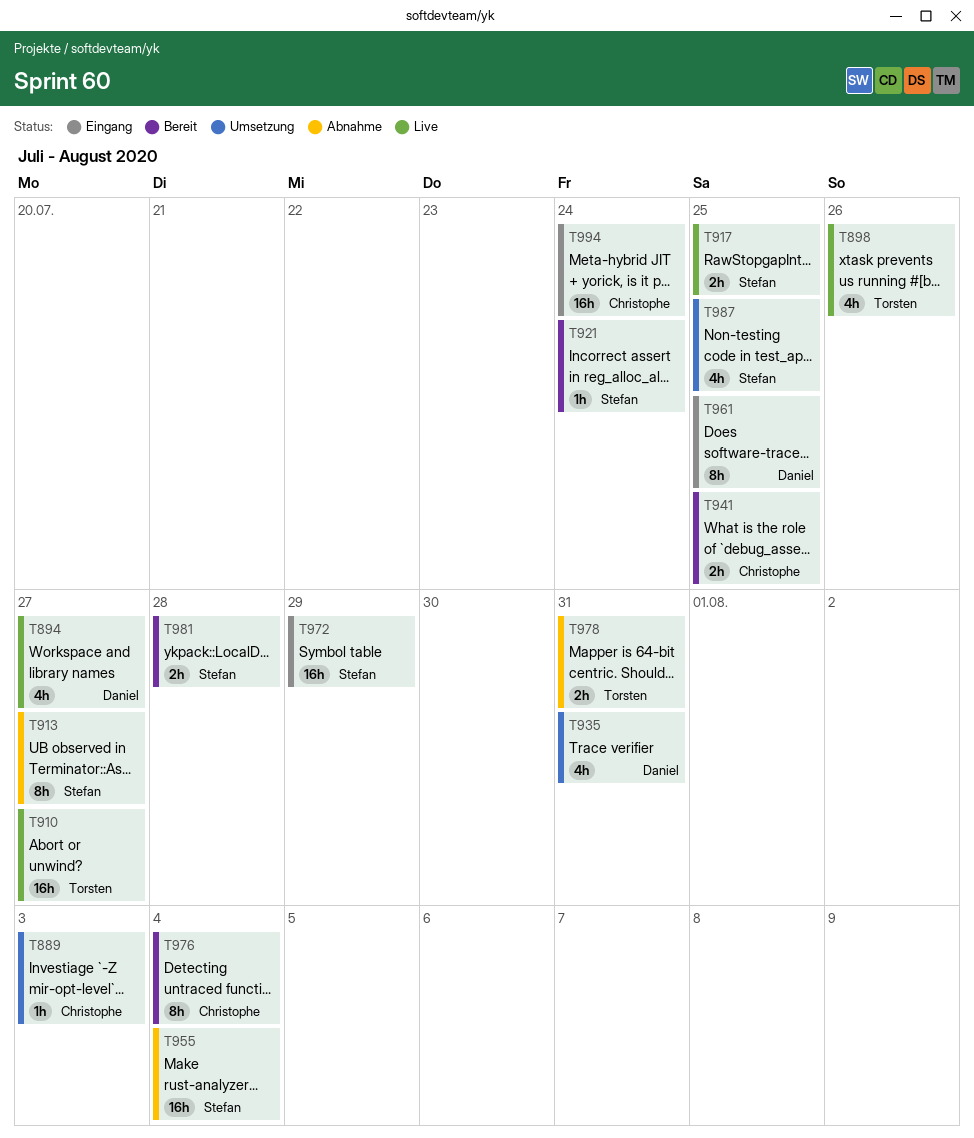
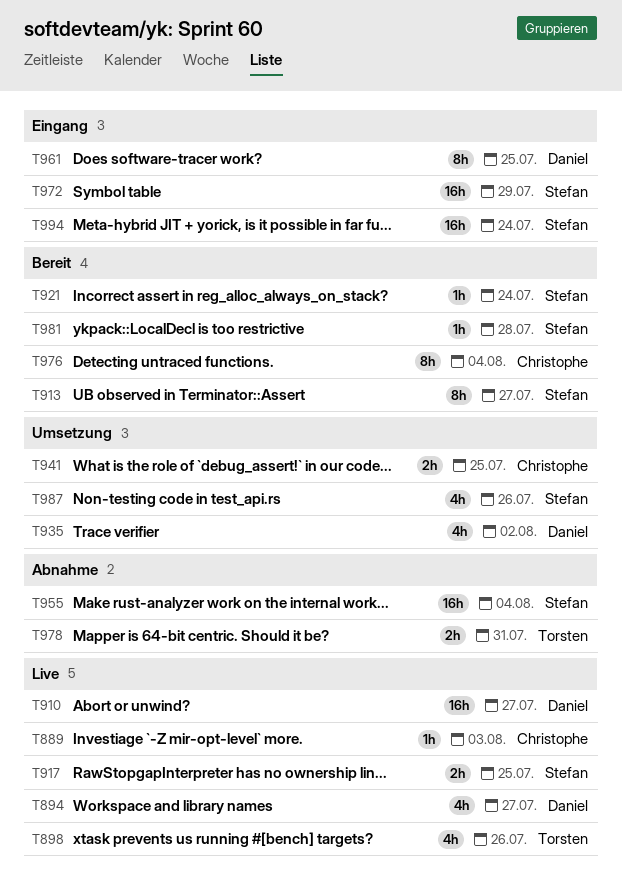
T889, status: Umsetzung -> Live
T910, owner: Torsten -> Daniel
T913, status: Abnahme -> Bereit
T935, due: Jul 31 -> Aug 2
T941, status: Bereit -> Umsetzung
T981, estimate: 2h -> 1h
T987, due: Jul 25 -> Jul 26
T994, owner: Christophe -> Stefan

